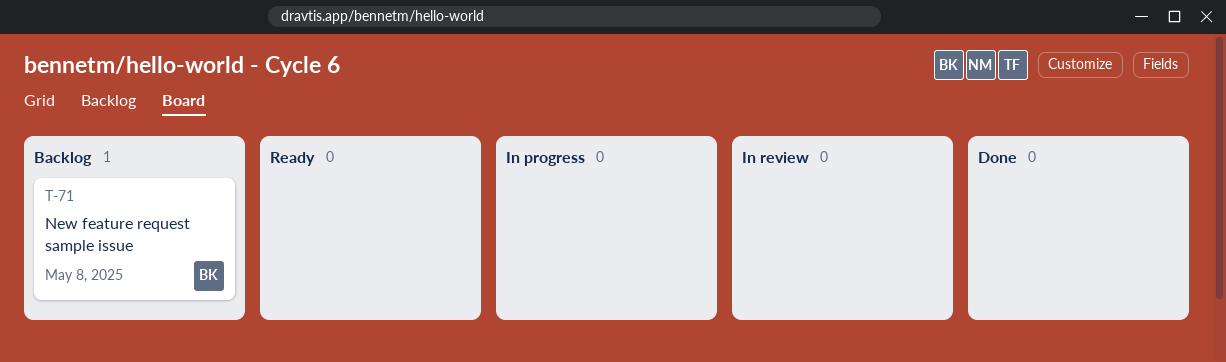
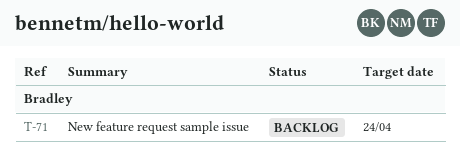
T-71, due: May 8 -> Apr 24

